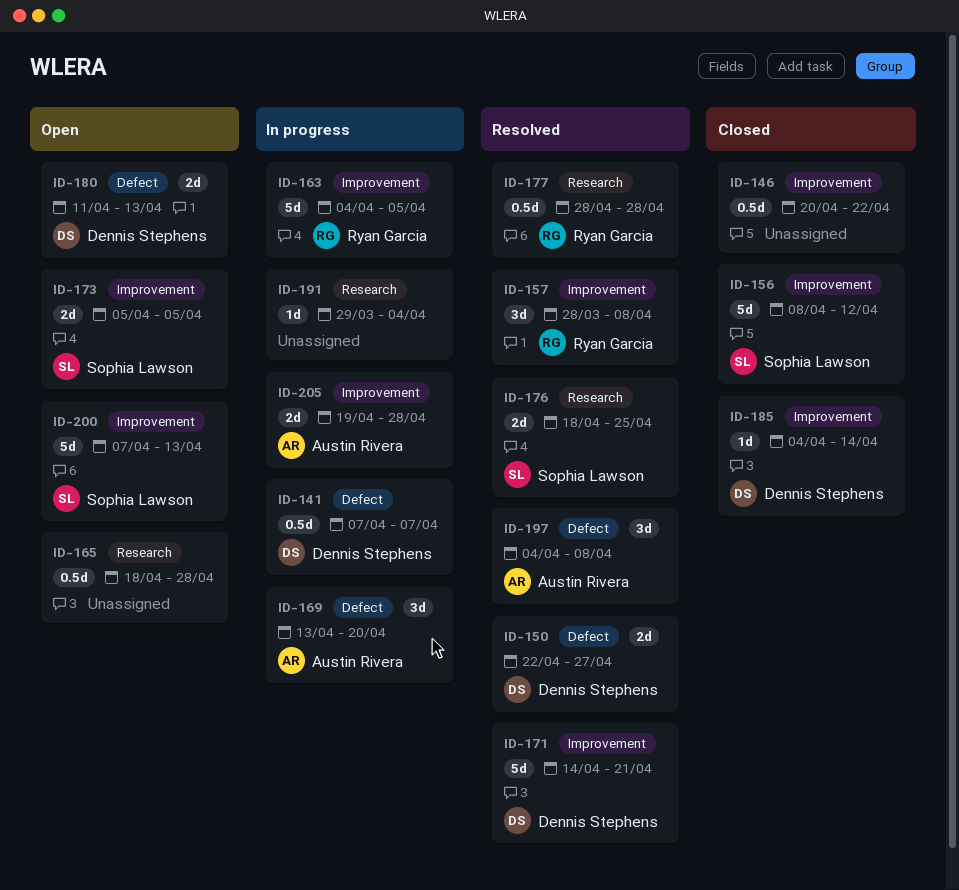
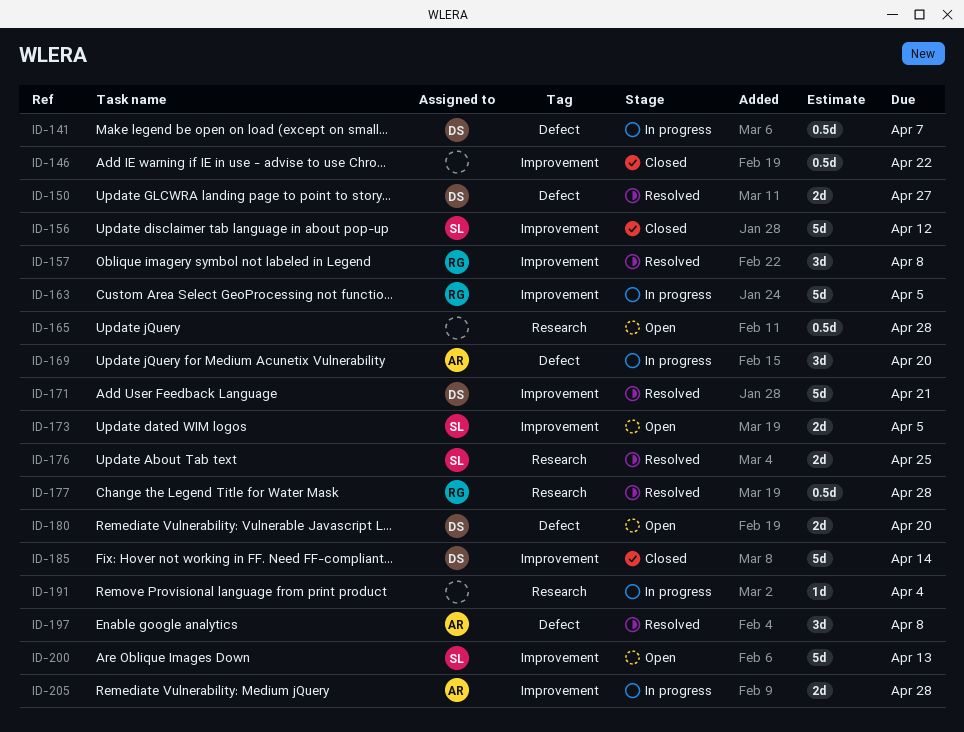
ID-180, due: Apr 13 -> Apr 20
ID-185, estimate: 1d -> 5d

